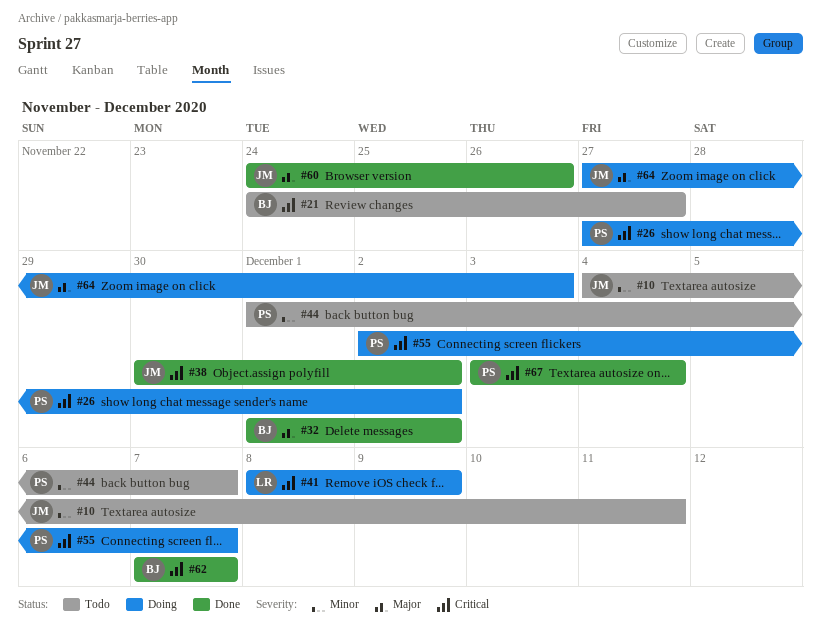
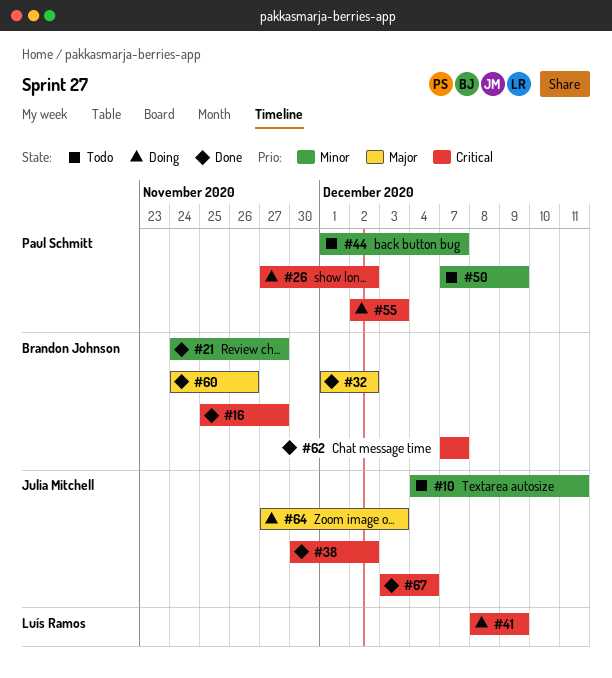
#16: none -> present
#21, status: Todo -> Done
#21, priority: Critical -> Minor
#50: none -> present
#55, due: Dec 7 -> Dec 3
#60, owner: Julia Mitchell -> Brandon Johnson
#67, owner: Paul Schmitt -> Julia Mitchell

